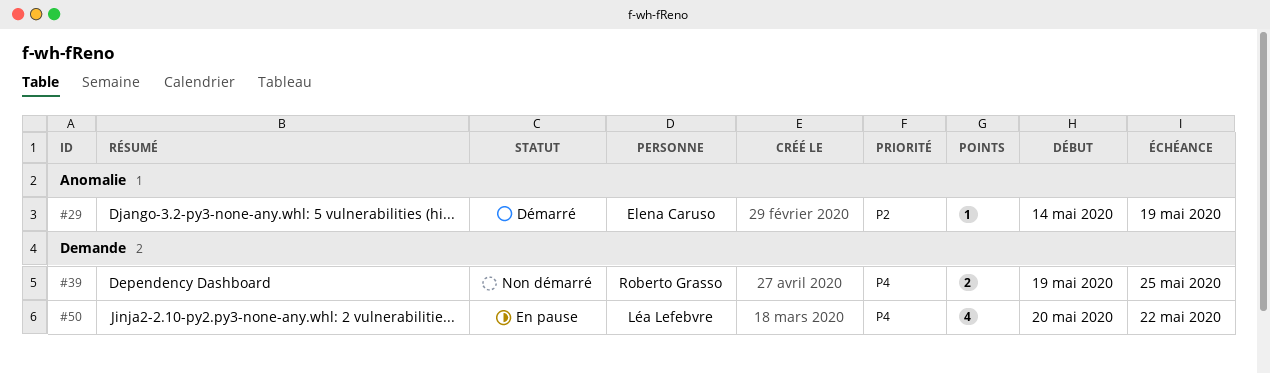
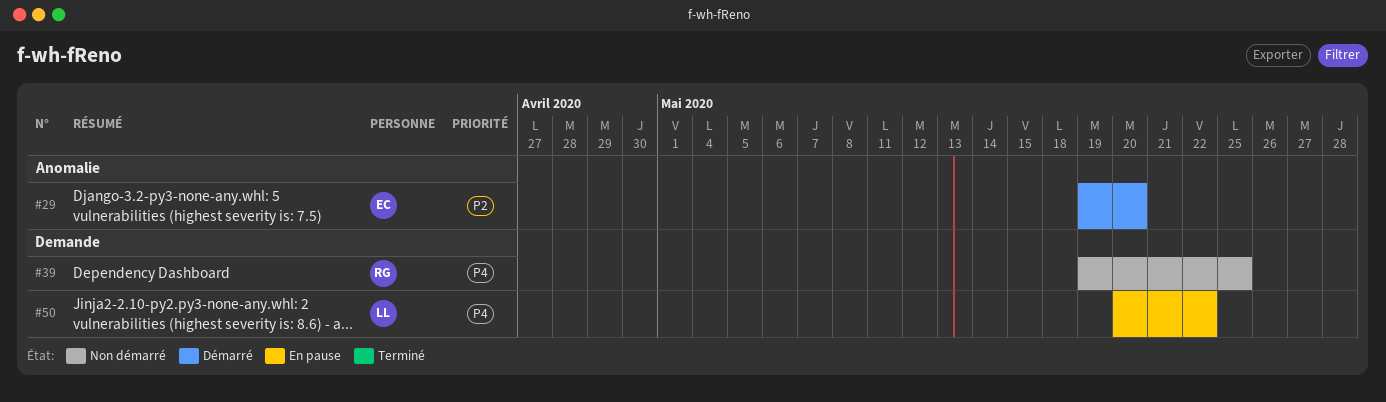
#29, start: May 14 -> May 19
#29, due: May 19 -> May 20

